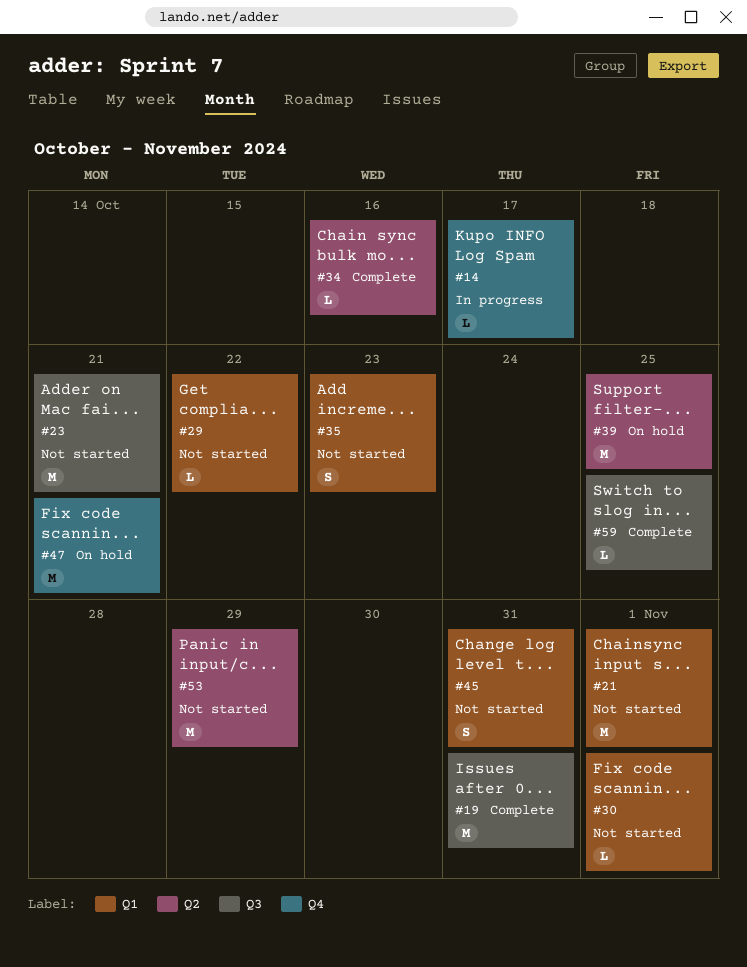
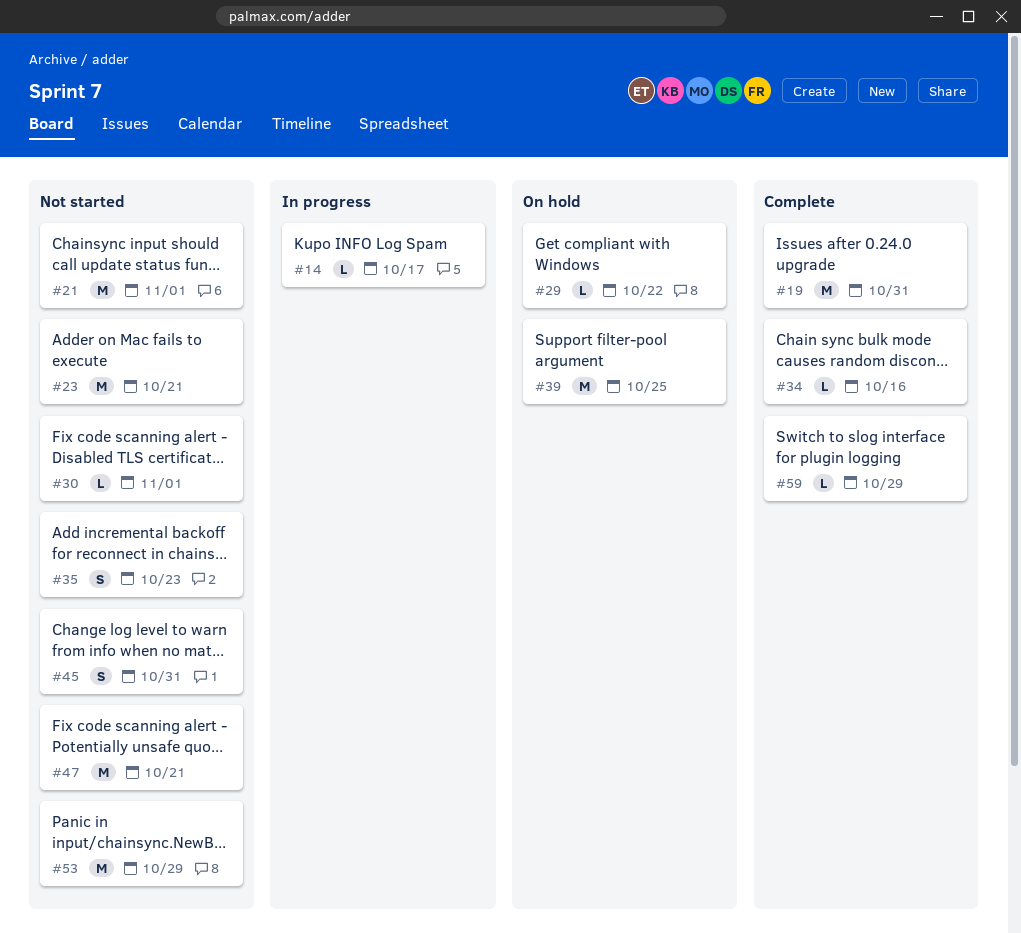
#29, status: Not started -> On hold
#47, status: On hold -> Not started
#59, due: Oct 25 -> Oct 29

